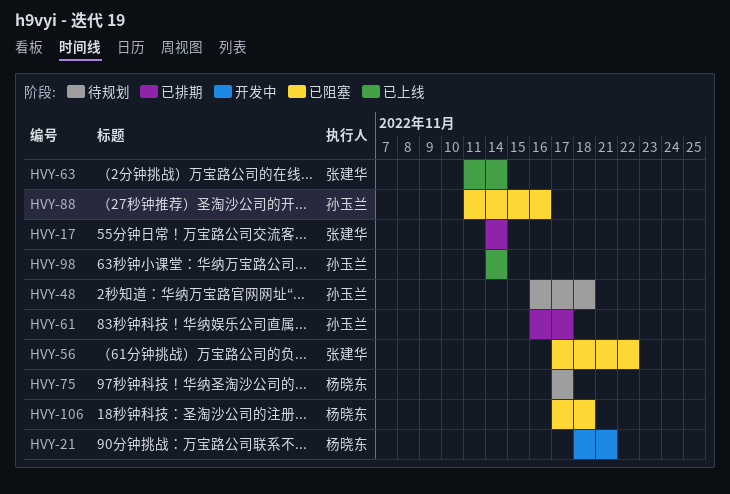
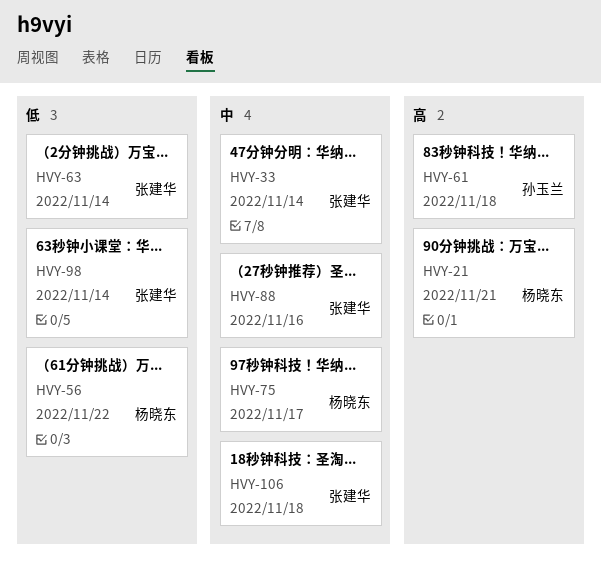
HVY-17: present -> none
HVY-33: none -> present
HVY-48: present -> none
HVY-56, owner: 张建华 -> 杨晓东
HVY-61, due: Nov 17 -> Nov 18
HVY-88, owner: 孙玉兰 -> 张建华
HVY-98, owner: 孙玉兰 -> 张建华
HVY-106, owner: 杨晓东 -> 张建华

